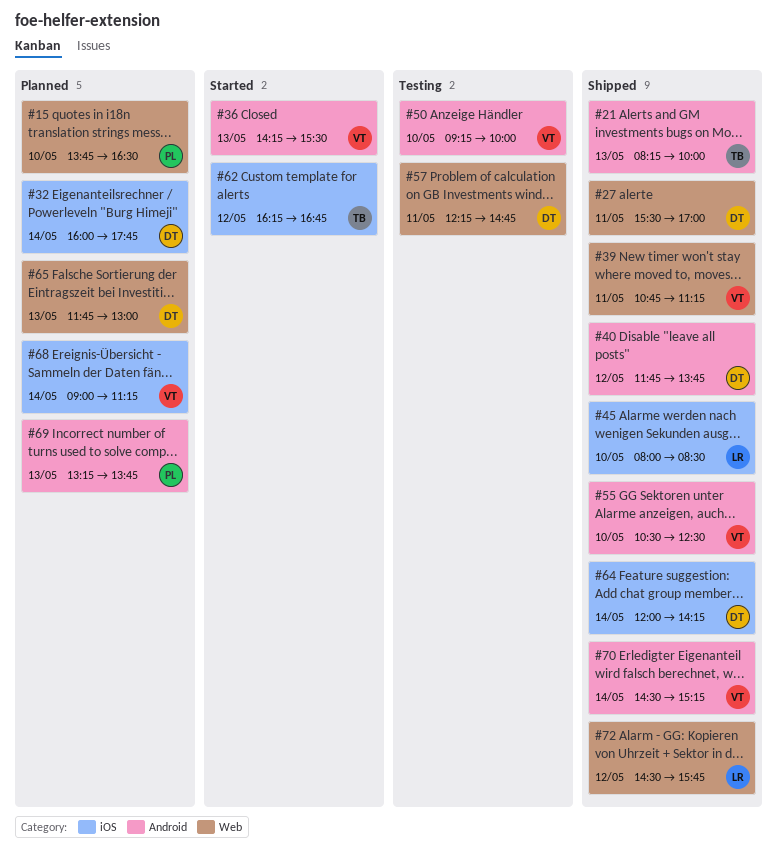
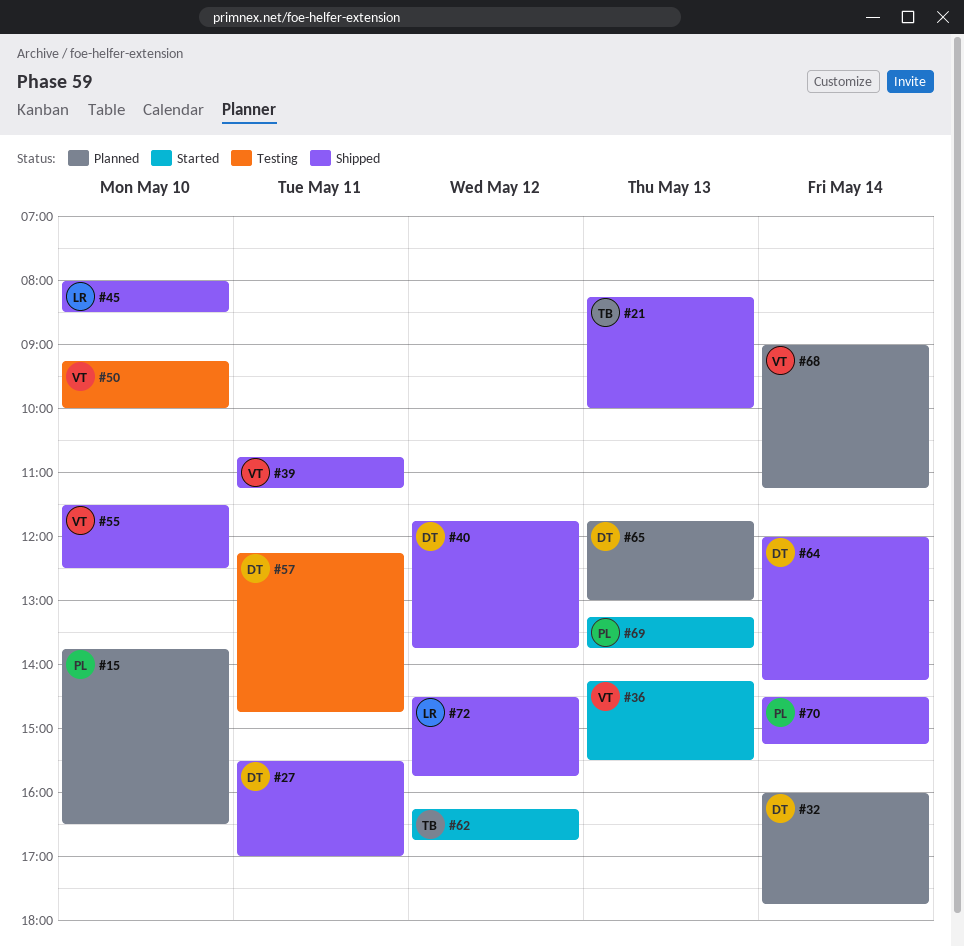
#55, begins: 10:30 -> 11:30
#69, status: Planned -> Started
#70, owner: VT -> PL

